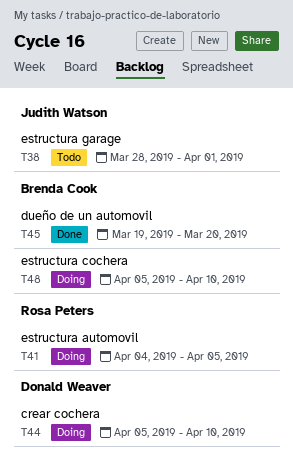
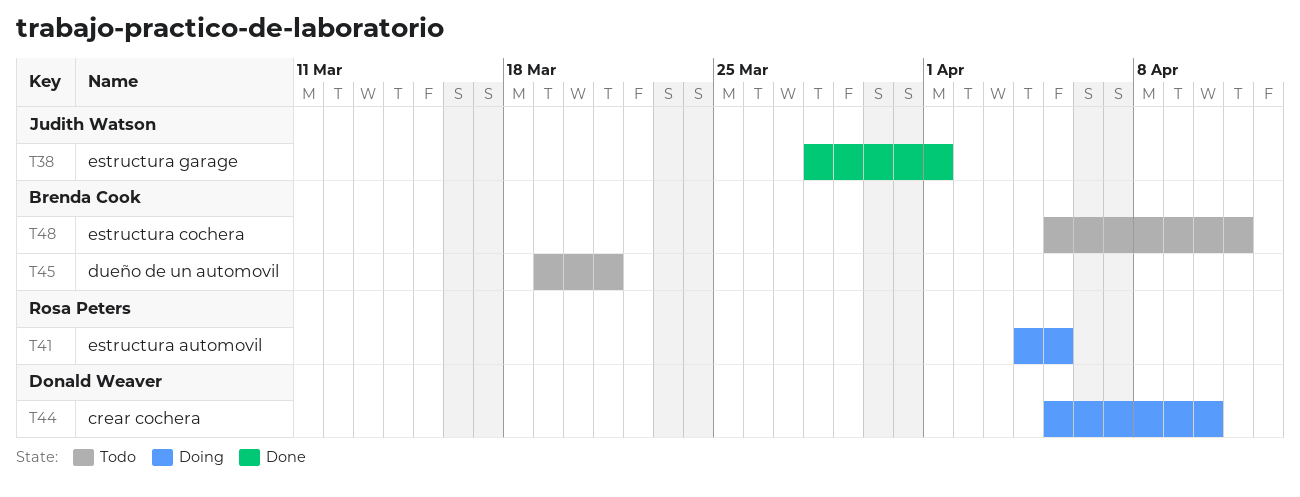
T38, status: Todo -> Done
T45, status: Done -> Todo
T45, due: Mar 20 -> Mar 21
T48, status: Doing -> Todo
T48, due: Apr 10 -> Apr 11

